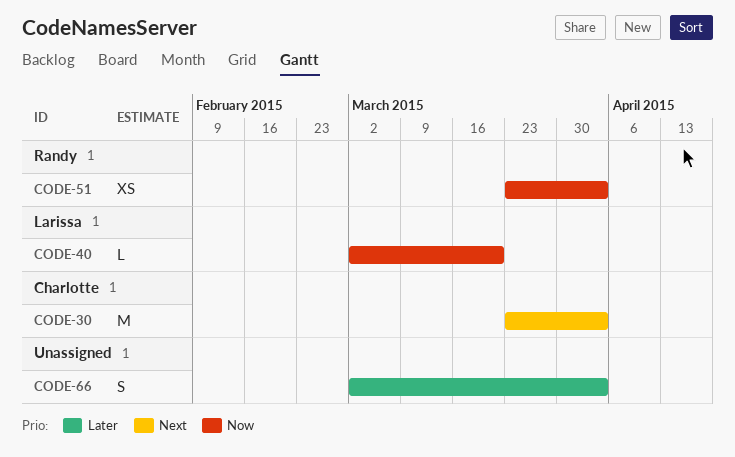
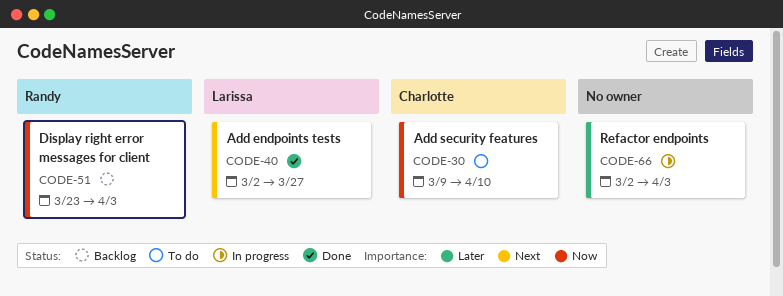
CODE-30, priority: Next -> Now
CODE-30, start: Mar 23 -> Mar 9
CODE-30, due: Apr 3 -> Apr 10
CODE-40, priority: Now -> Next
CODE-40, due: Mar 20 -> Mar 27

